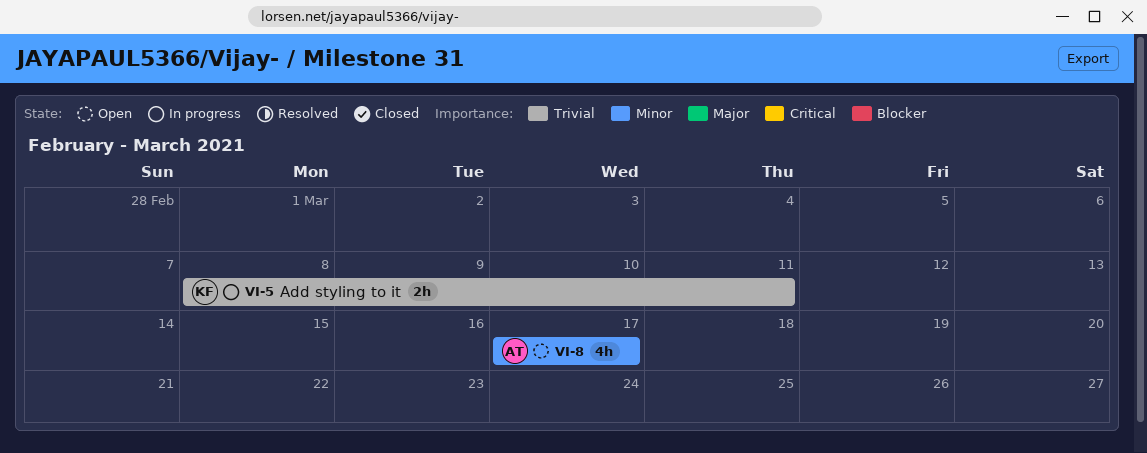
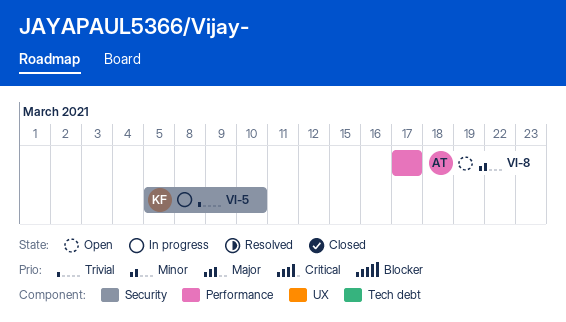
VI-5, start: Mar 8 -> Mar 5
VI-5, due: Mar 11 -> Mar 10

